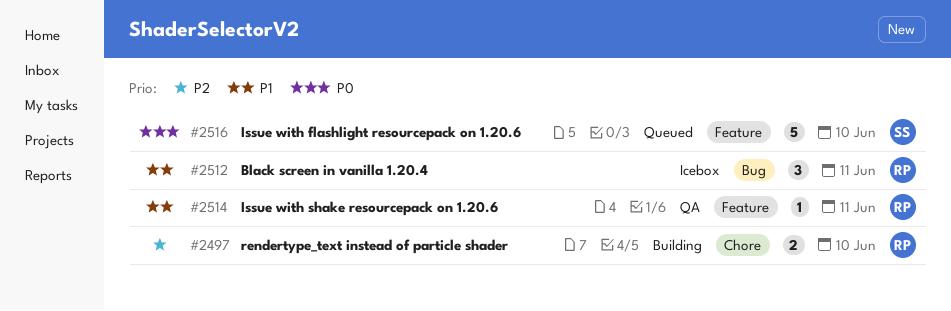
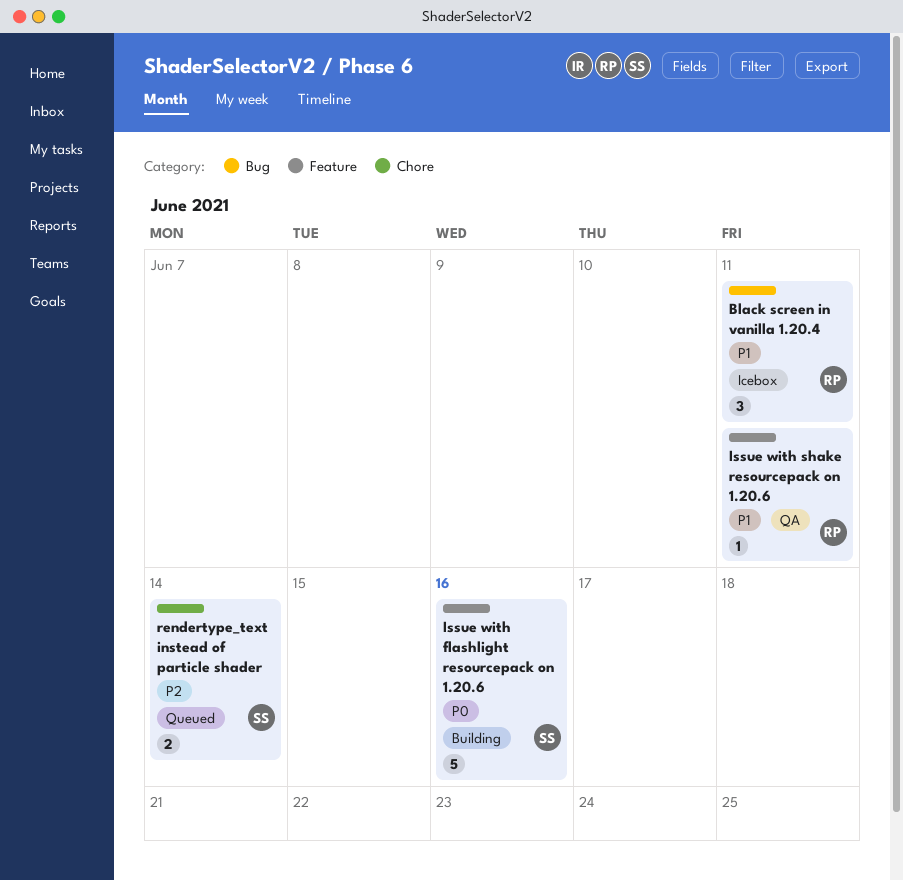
Issue with flashlight resourcepack on 1.20.6, status: Queued -> Building
Issue with flashlight resourcepack on 1.20.6, due: Jun 10 -> Jun 16
rendertype_text instead of particle shader, status: Building -> Queued
rendertype_text instead of particle shader, owner: RP -> SS
rendertype_text instead of particle shader, due: Jun 10 -> Jun 14

